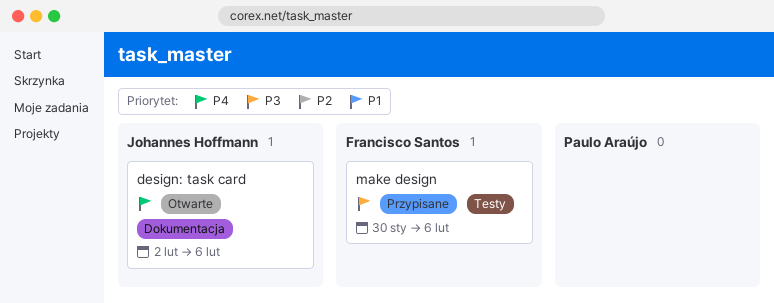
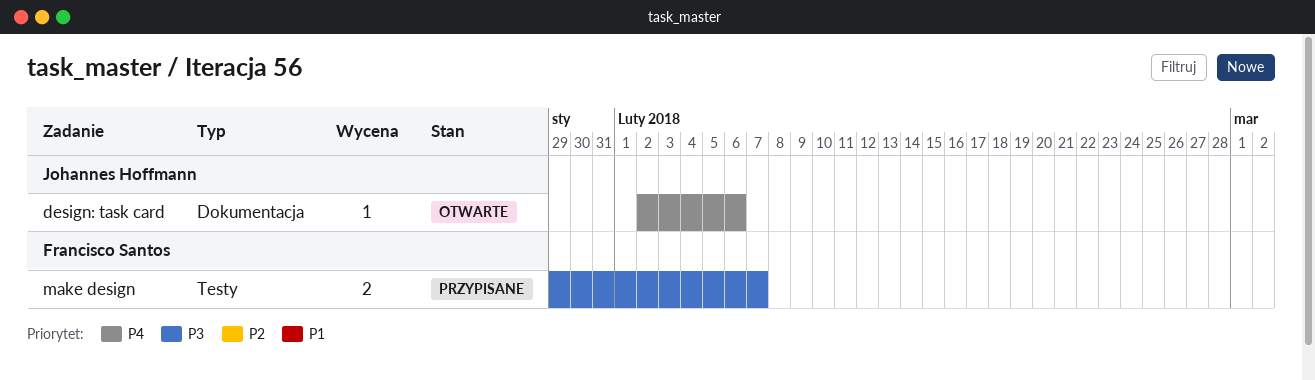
make design, start: Jan 30 -> Jan 29
make design, due: Feb 6 -> Feb 7

